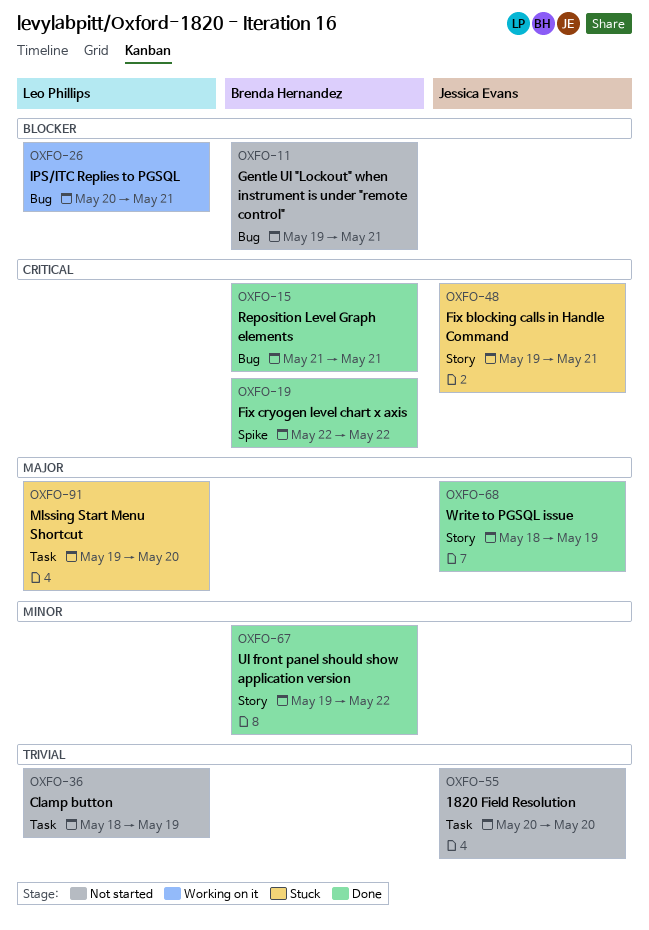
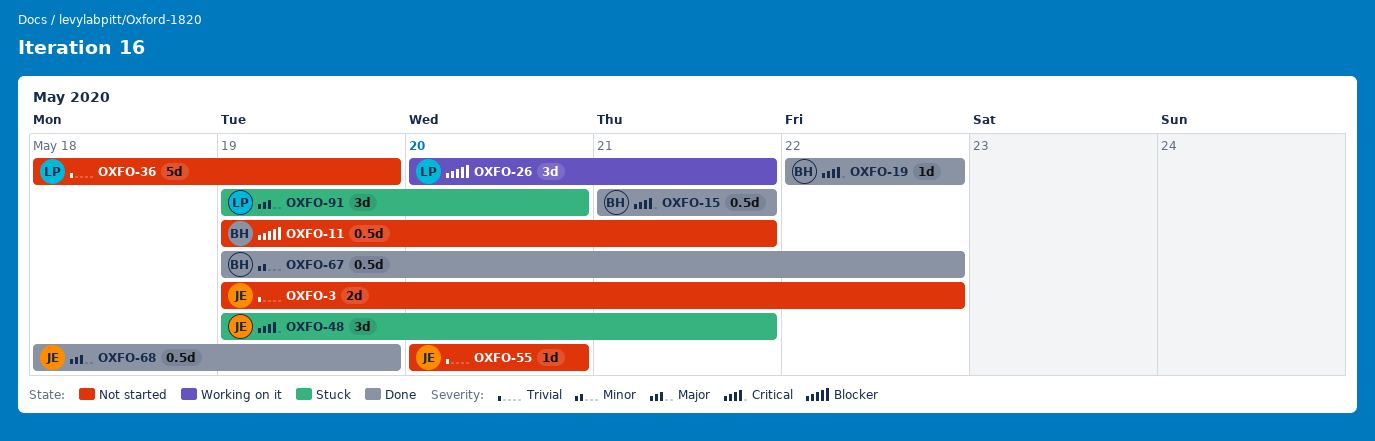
OXFO-3: none -> present

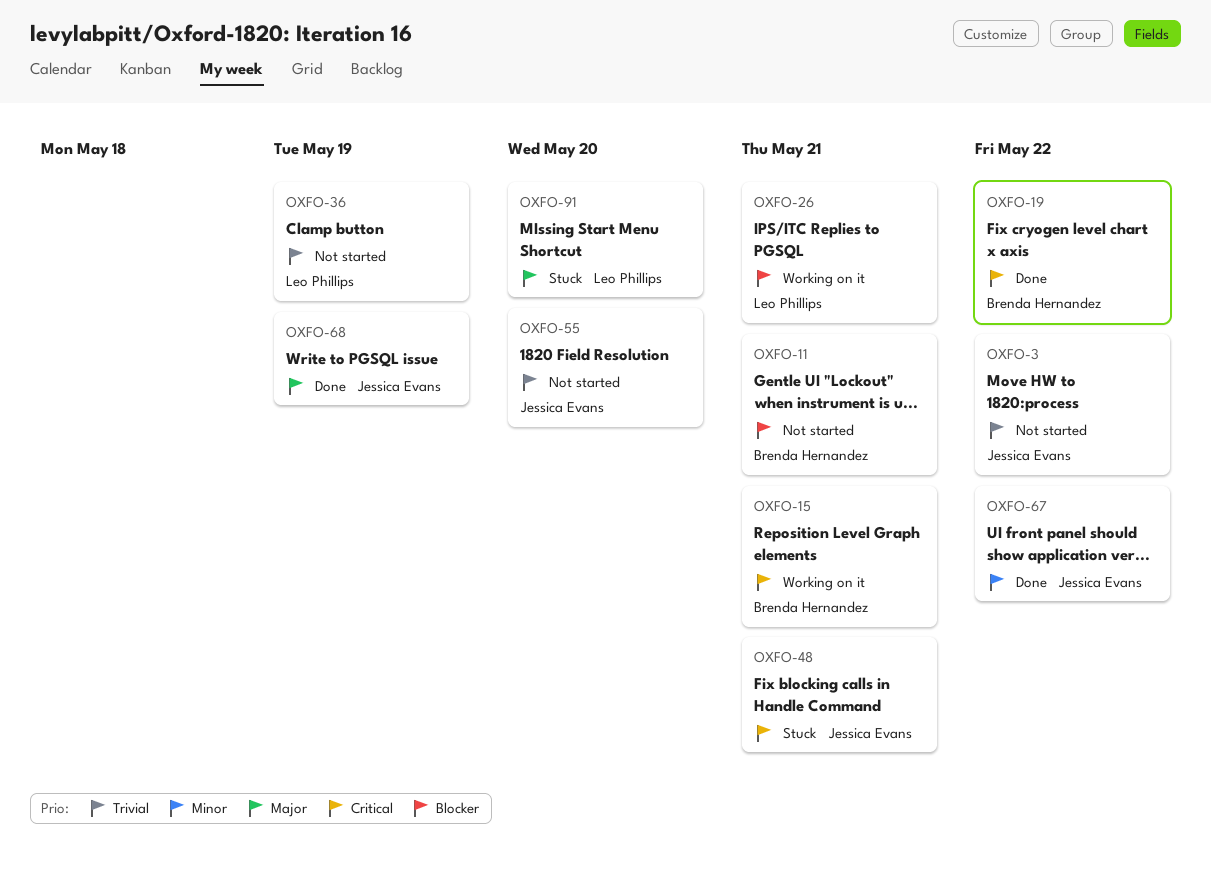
OXFO-15, status: Done -> Working on it
OXFO-67, owner: Brenda Hernandez -> Jessica Evans

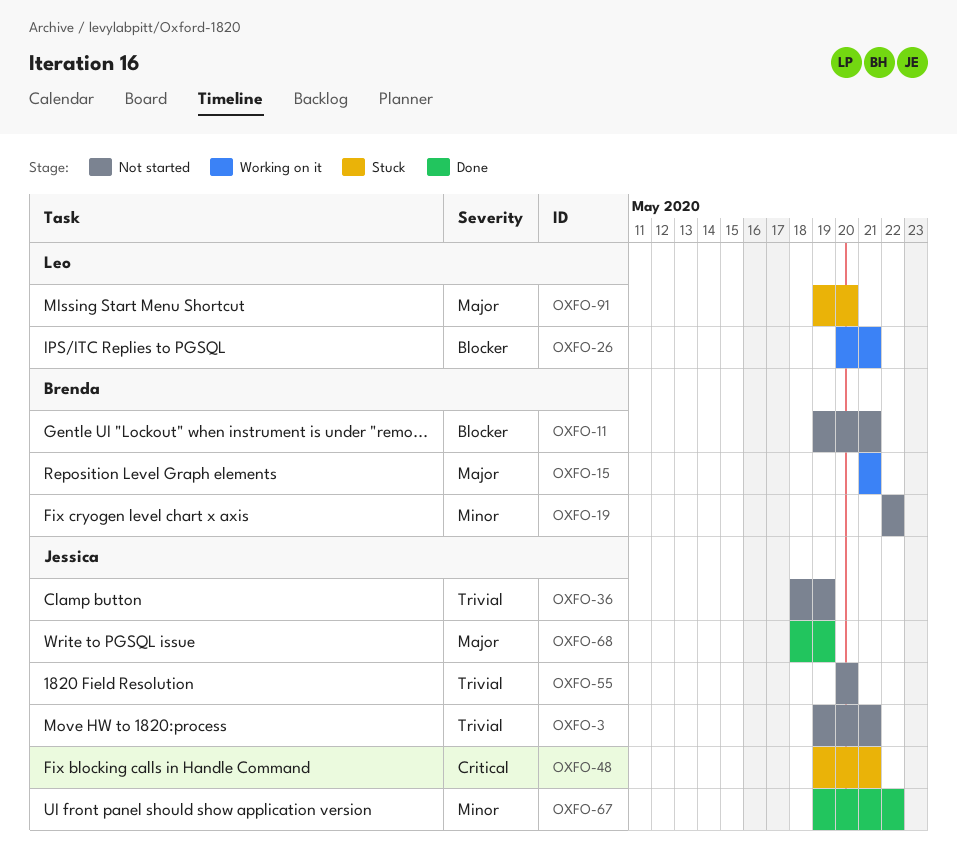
OXFO-3, due: May 22 -> May 21
OXFO-15, priority: Critical -> Major
OXFO-19, status: Done -> Not started
OXFO-19, priority: Critical -> Minor
OXFO-36, owner: Leo Phillips -> Jessica Evans

